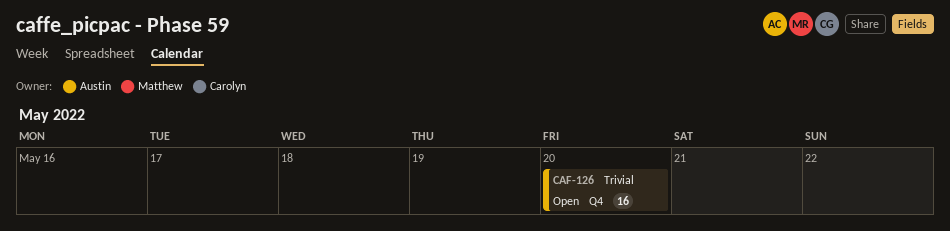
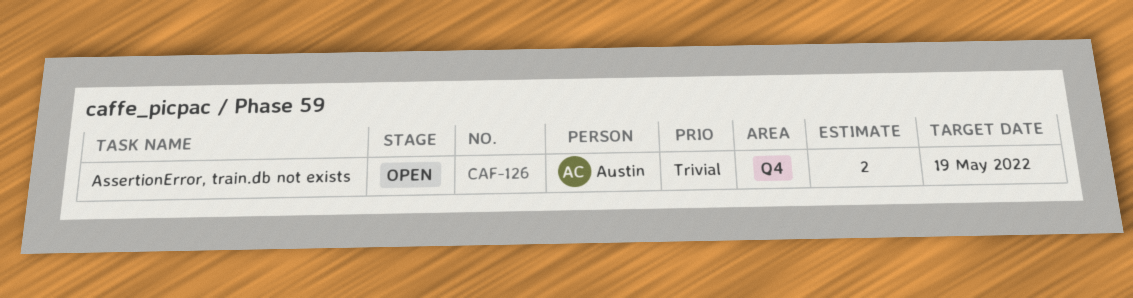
CAF-126, estimate: 16 -> 2
CAF-126, due: May 20 -> May 19

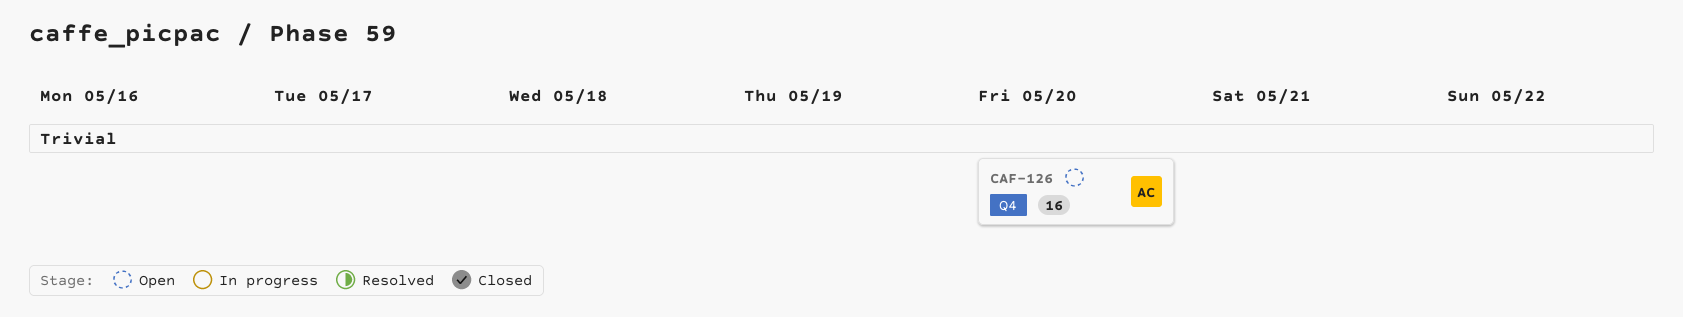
CAF-126, estimate: 2 -> 16
CAF-126, due: May 19 -> May 20

